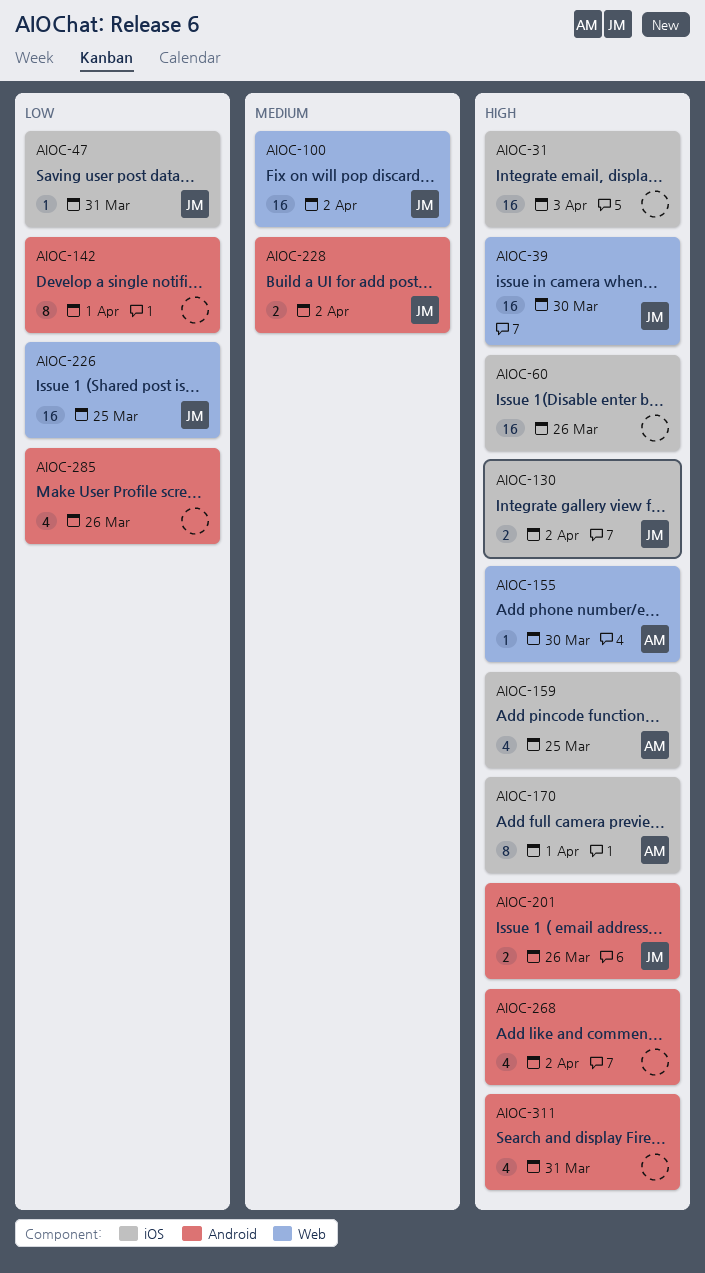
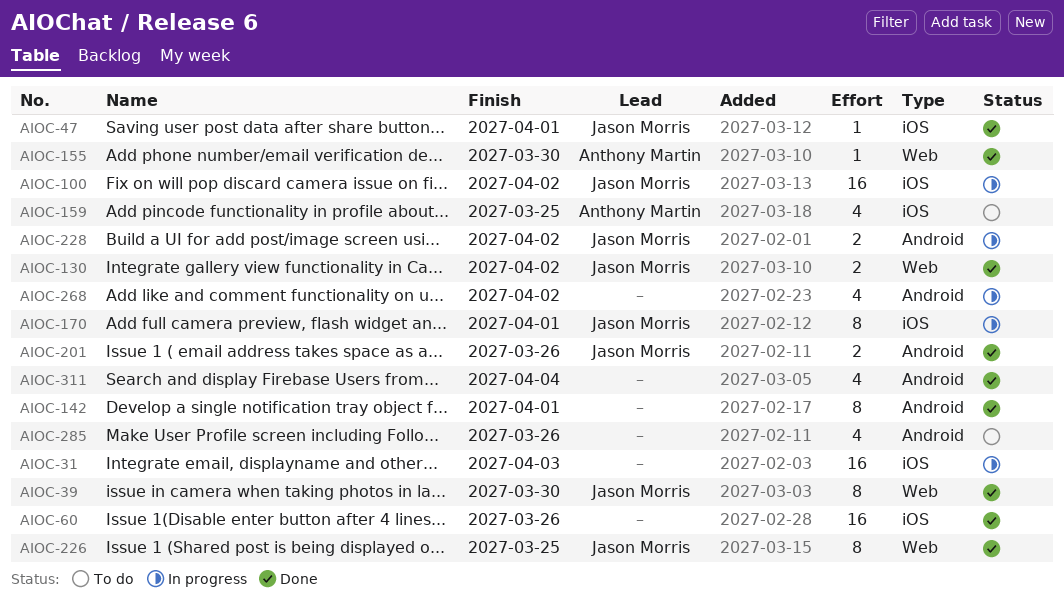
AIOC-39, estimate: 16 -> 8
AIOC-47, due: Mar 31 -> Apr 1
AIOC-100, label: Web -> iOS
AIOC-130, label: iOS -> Web
AIOC-170, owner: Anthony Martin -> Jason Morris
AIOC-226, estimate: 16 -> 8
AIOC-311, due: Mar 31 -> Apr 4

